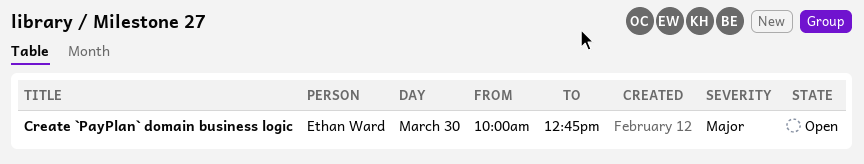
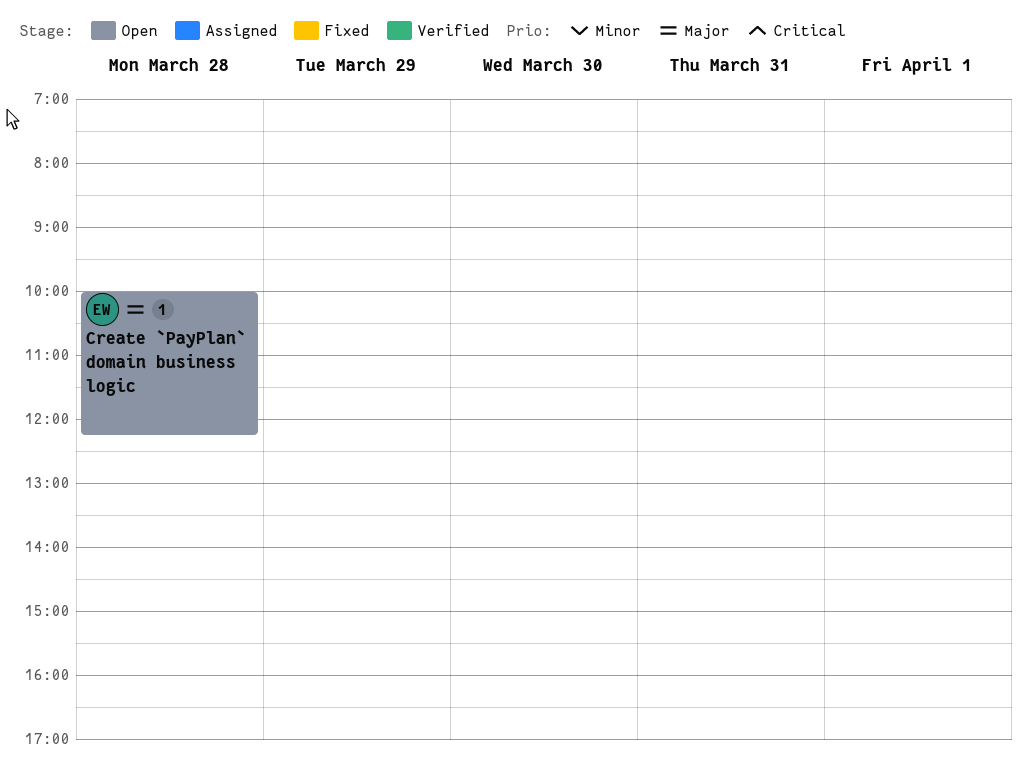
Create `PayPlan` domain business logic, day: Mar 30 -> Mar 28
Create `PayPlan` domain business logic, ends: 12:45 -> 12:15

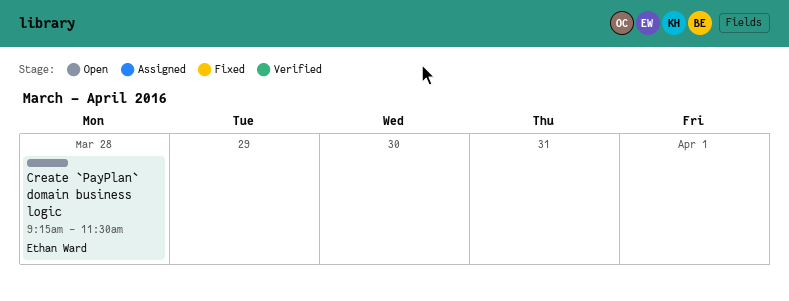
Create `PayPlan` domain business logic, begins: 10:00 -> 09:15
Create `PayPlan` domain business logic, ends: 12:15 -> 11:30

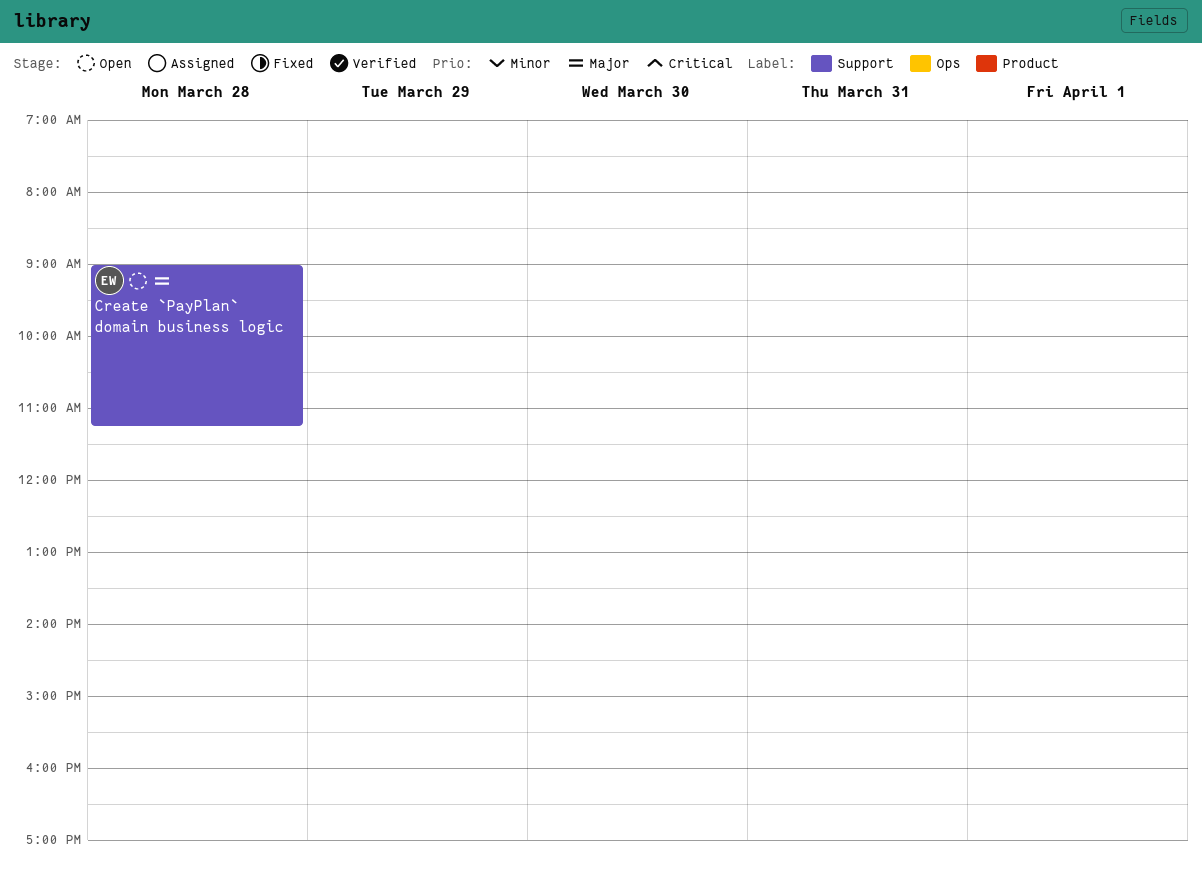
Create `PayPlan` domain business logic, begins: 09:15 -> 09:00
Create `PayPlan` domain business logic, ends: 11:30 -> 11:15

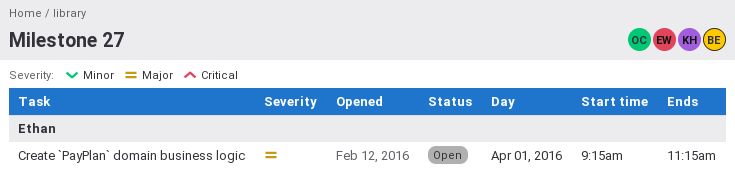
Create `PayPlan` domain business logic, day: Mar 28 -> Apr 1
Create `PayPlan` domain business logic, begins: 09:00 -> 09:15

